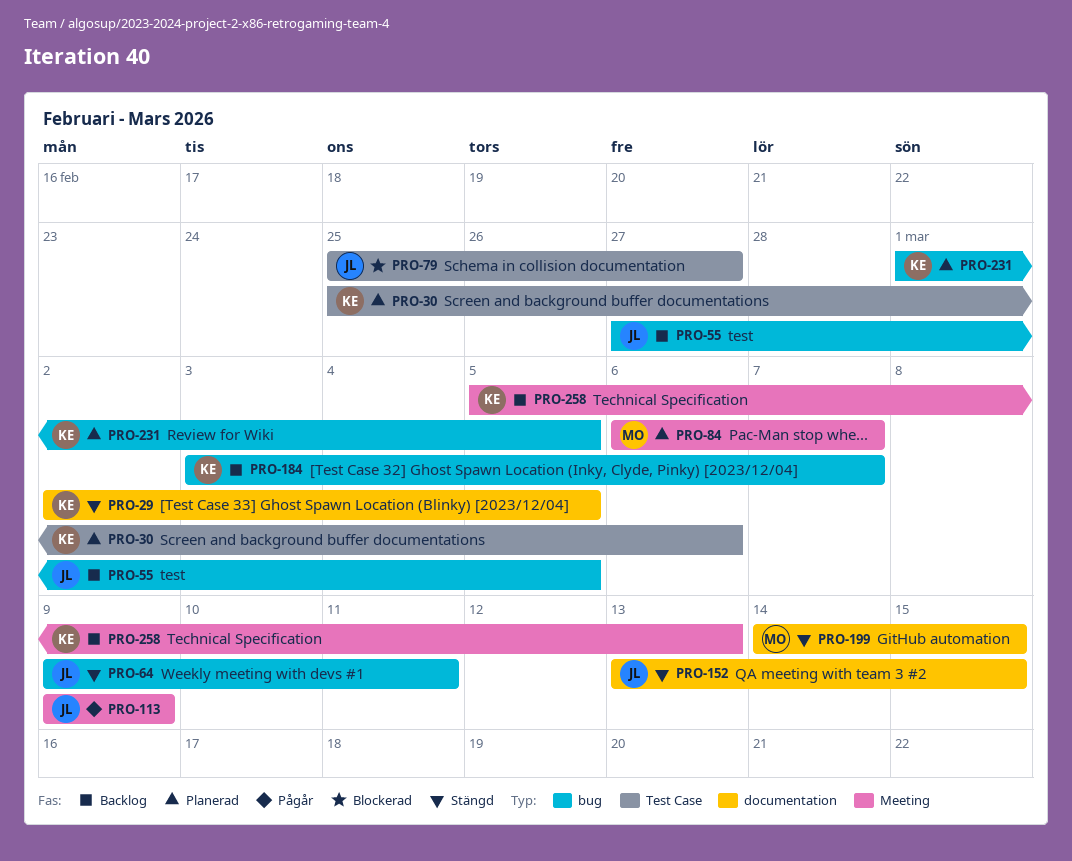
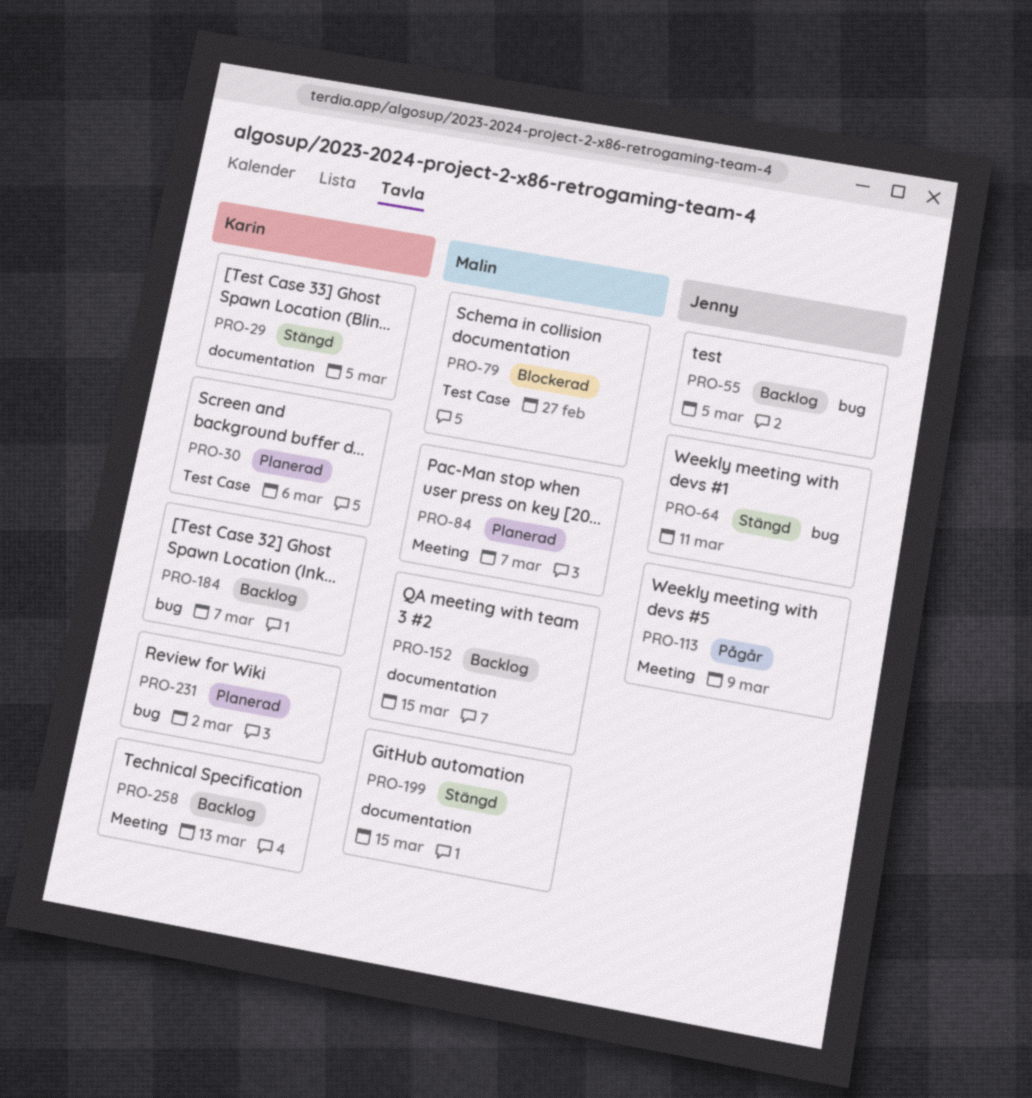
PRO-79, owner: Jenny -> Malin
PRO-152, status: Stängd -> Backlog
PRO-152, owner: Jenny -> Malin
PRO-231, due: Mar 5 -> Mar 2

